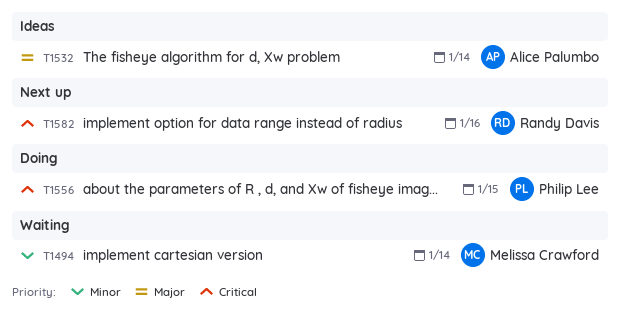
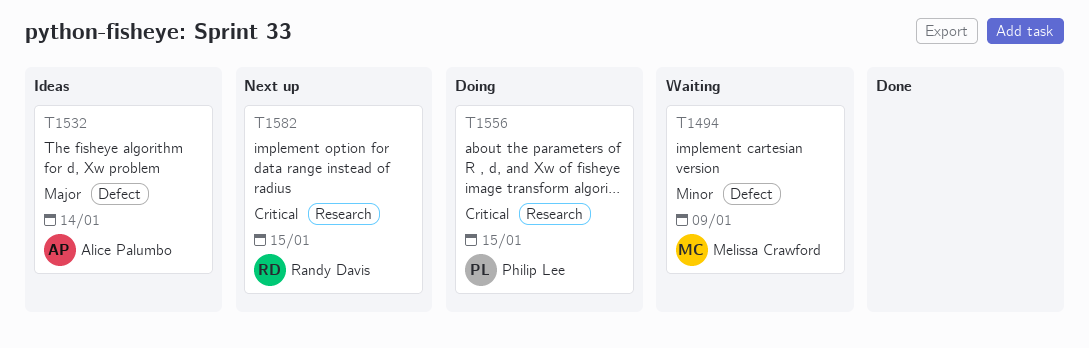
T1494, due: Jan 14 -> Jan 9
T1582, due: Jan 16 -> Jan 15

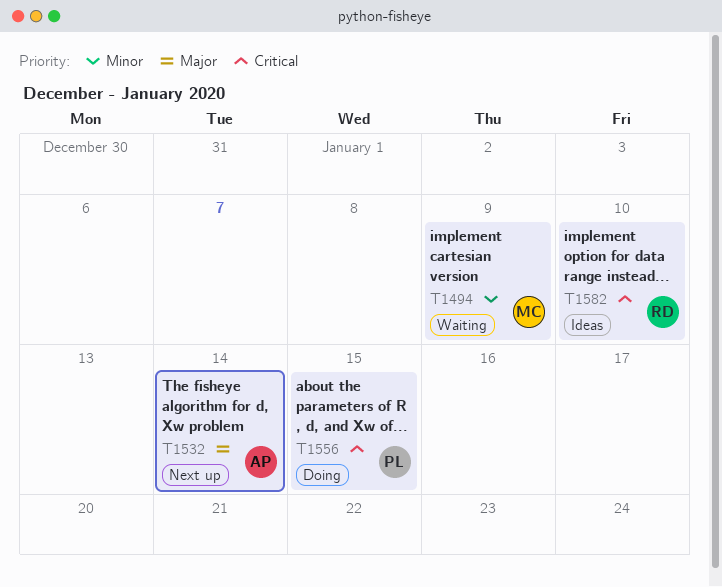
T1532, status: Ideas -> Next up
T1582, status: Next up -> Ideas
T1582, due: Jan 15 -> Jan 10

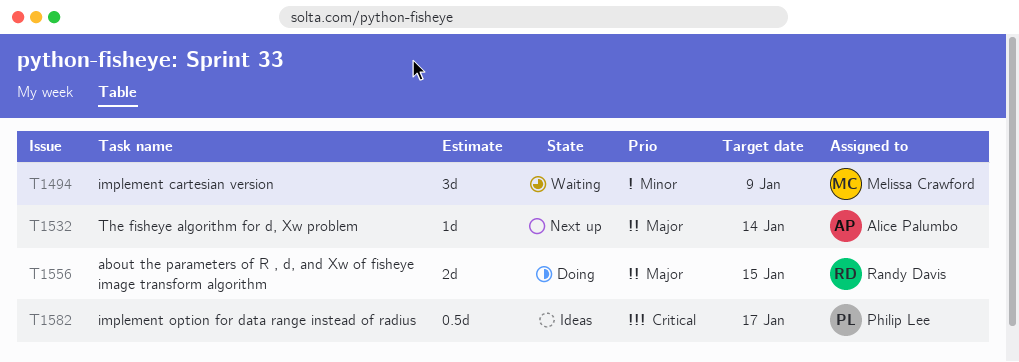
T1556, owner: Philip Lee -> Randy Davis
T1556, priority: Critical -> Major
T1582, owner: Randy Davis -> Philip Lee
T1582, due: Jan 10 -> Jan 17

